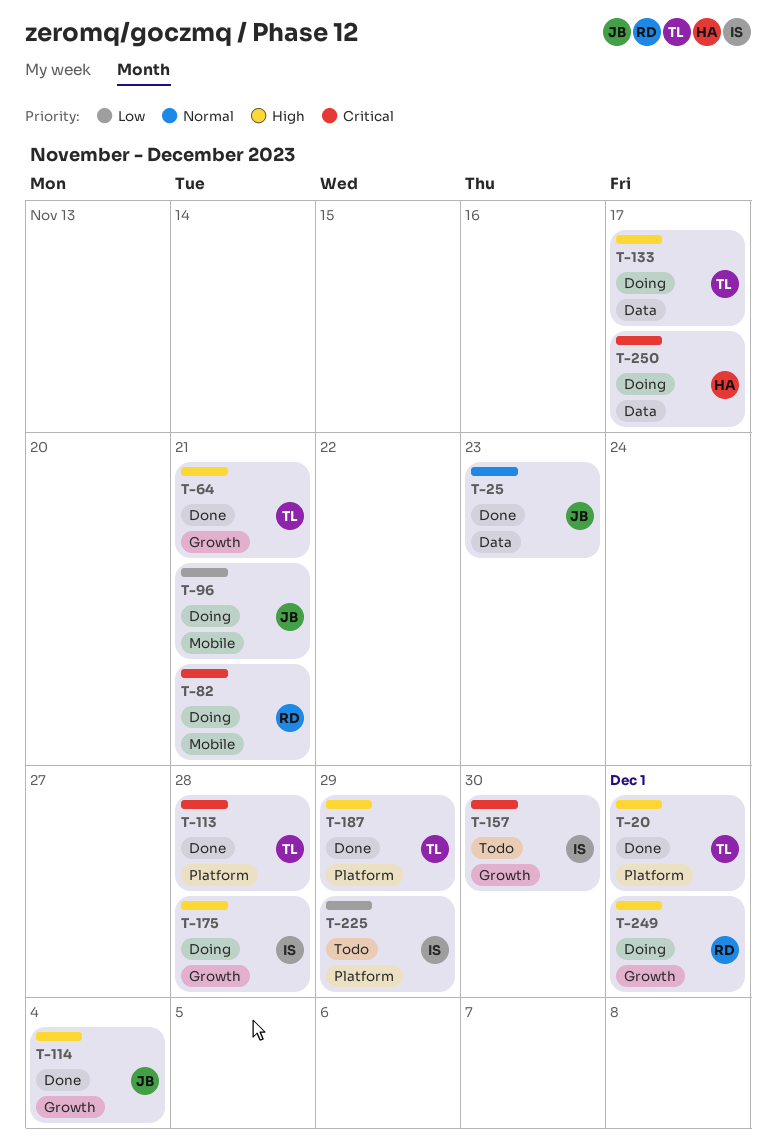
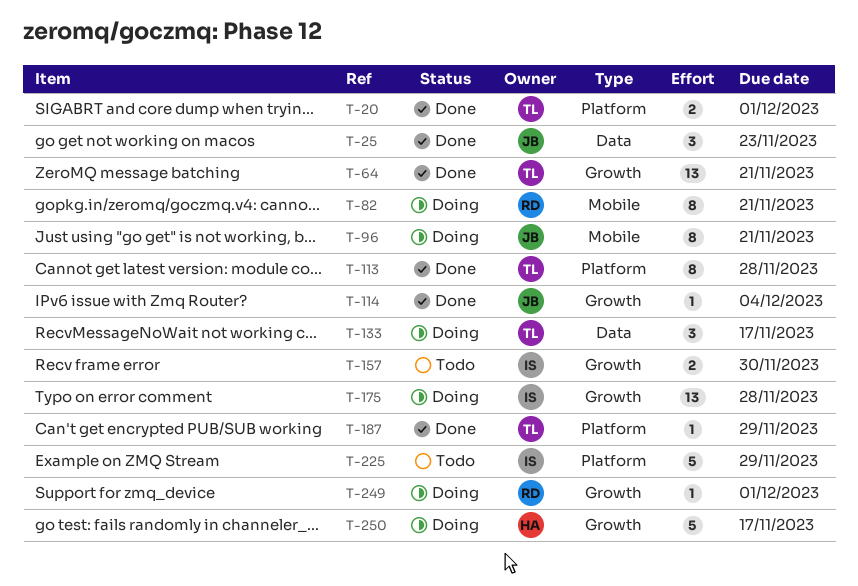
T-250, label: Data -> Growth

